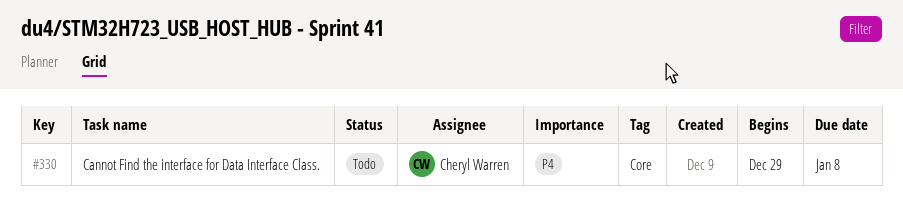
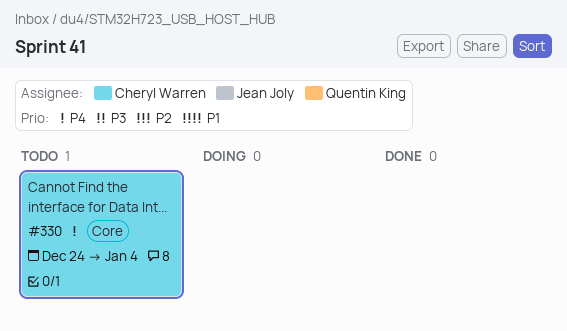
#330, start: Dec 29 -> Dec 24
#330, due: Jan 8 -> Jan 4

